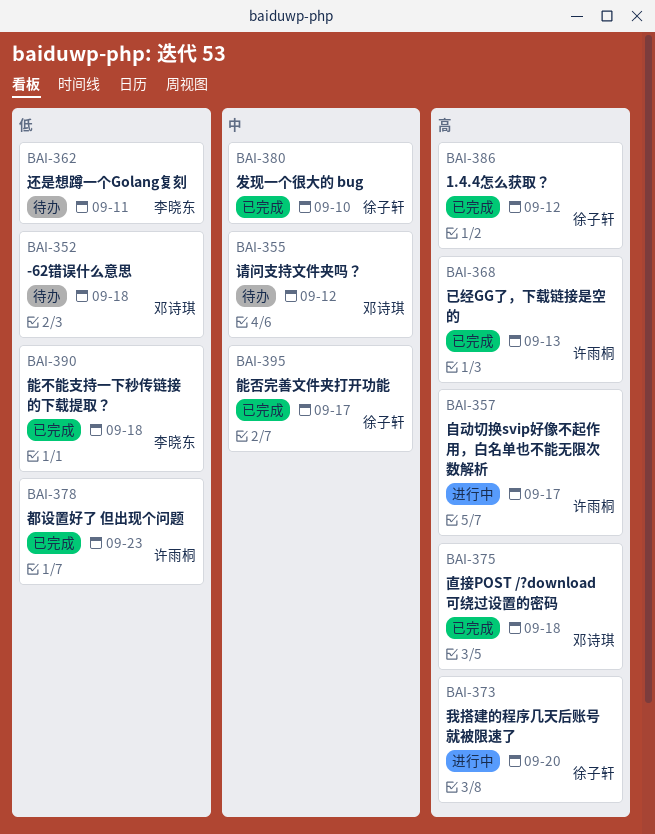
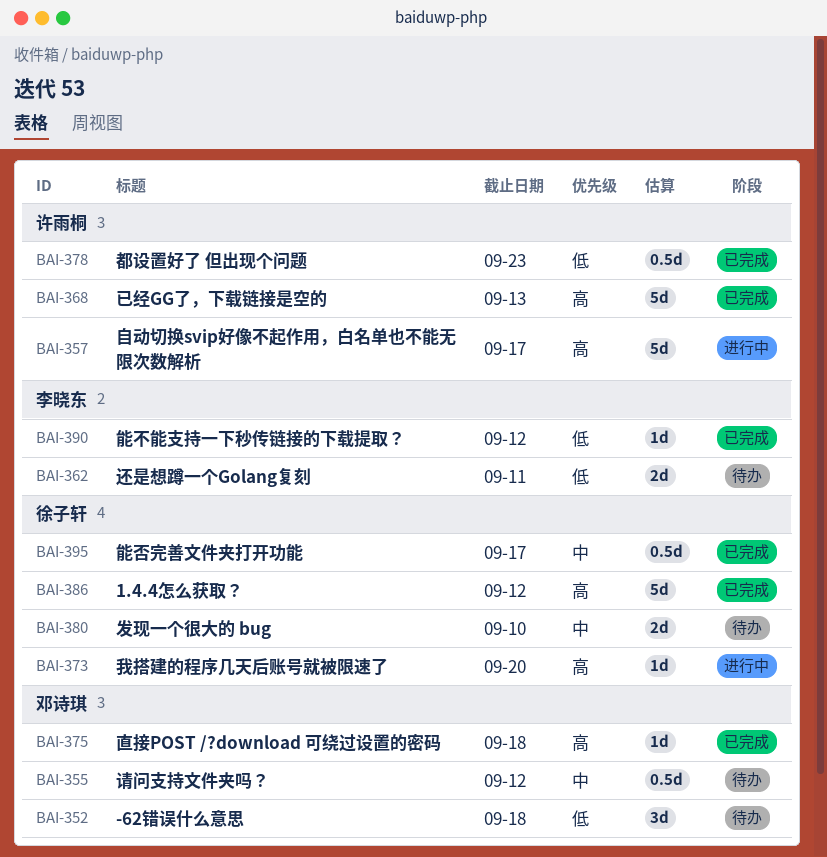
BAI-380, status: 已完成 -> 待办
BAI-390, due: Sep 18 -> Sep 12

